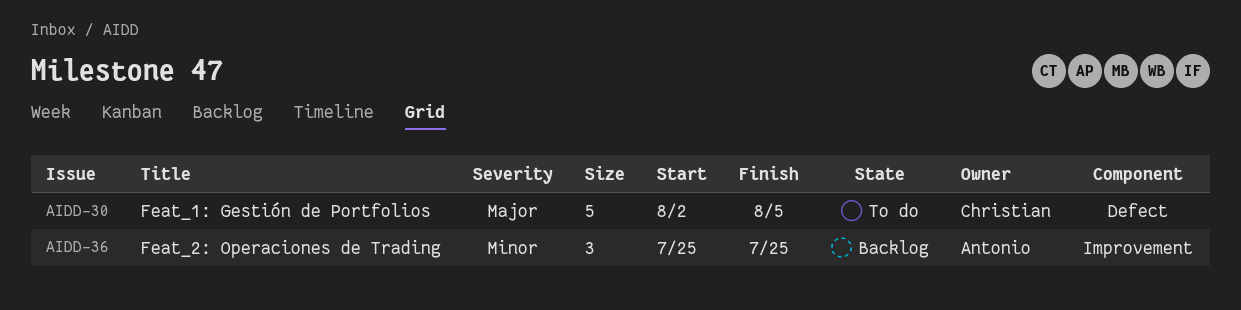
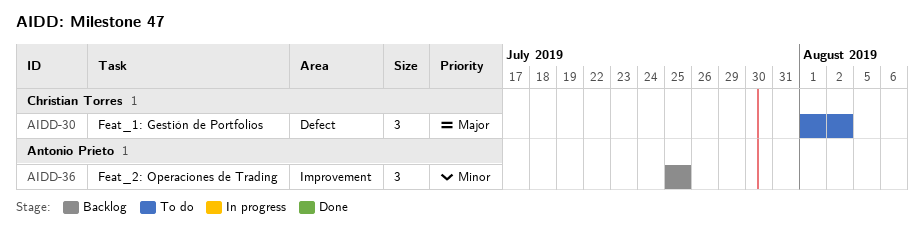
AIDD-30, estimate: 5 -> 3
AIDD-30, start: Aug 2 -> Aug 1
AIDD-30, due: Aug 5 -> Aug 2

